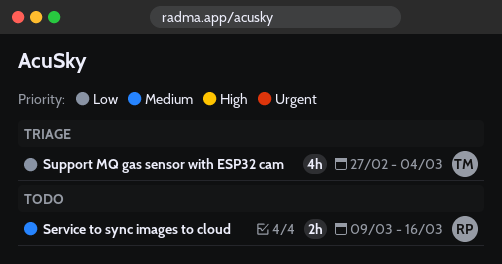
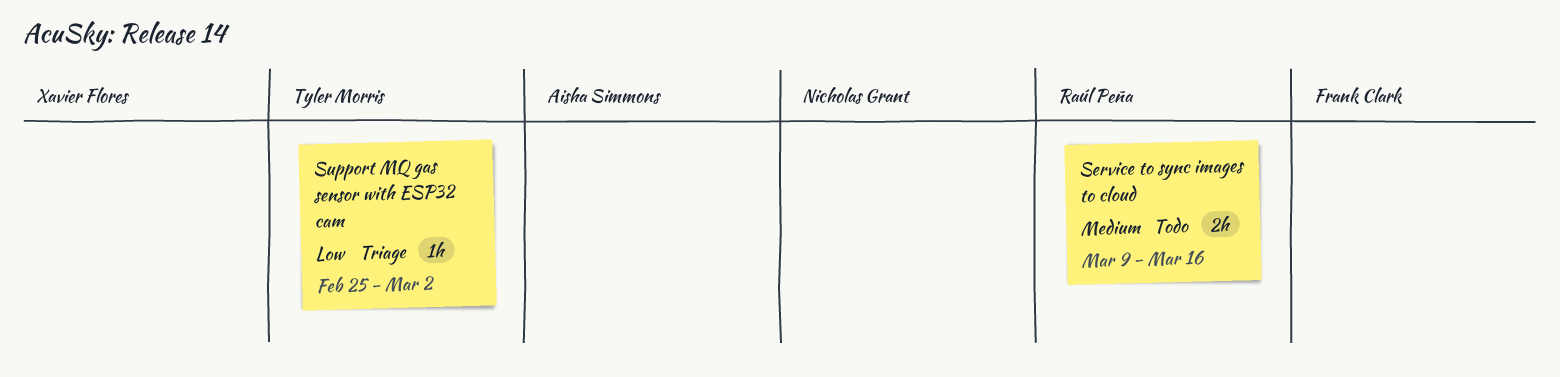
Support MQ gas sensor with ESP32 cam, estimate: 4h -> 1h
Support MQ gas sensor with ESP32 cam, start: Feb 27 -> Feb 25
Support MQ gas sensor with ESP32 cam, due: Mar 4 -> Mar 2

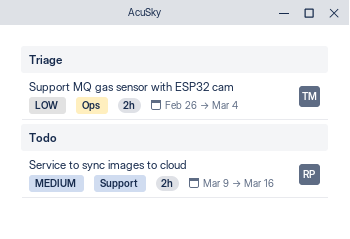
Support MQ gas sensor with ESP32 cam, estimate: 1h -> 2h
Support MQ gas sensor with ESP32 cam, start: Feb 25 -> Feb 26
Support MQ gas sensor with ESP32 cam, due: Mar 2 -> Mar 4

